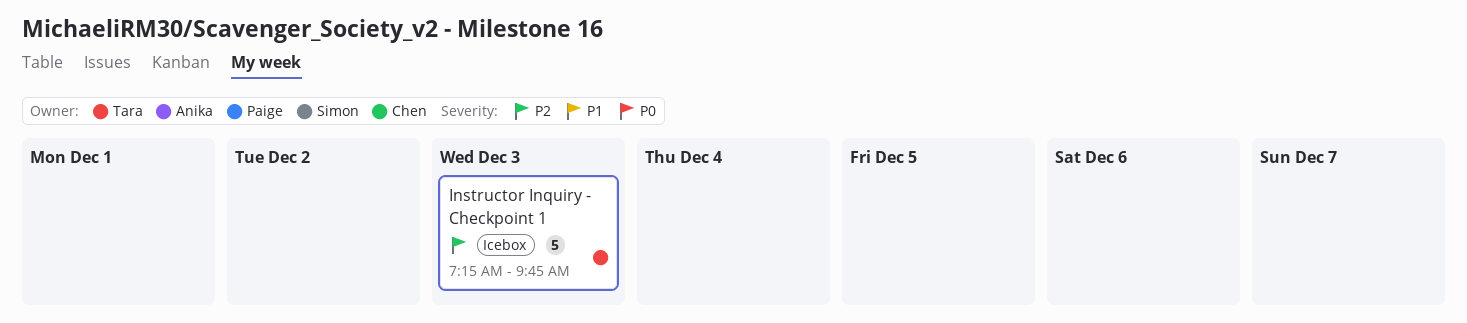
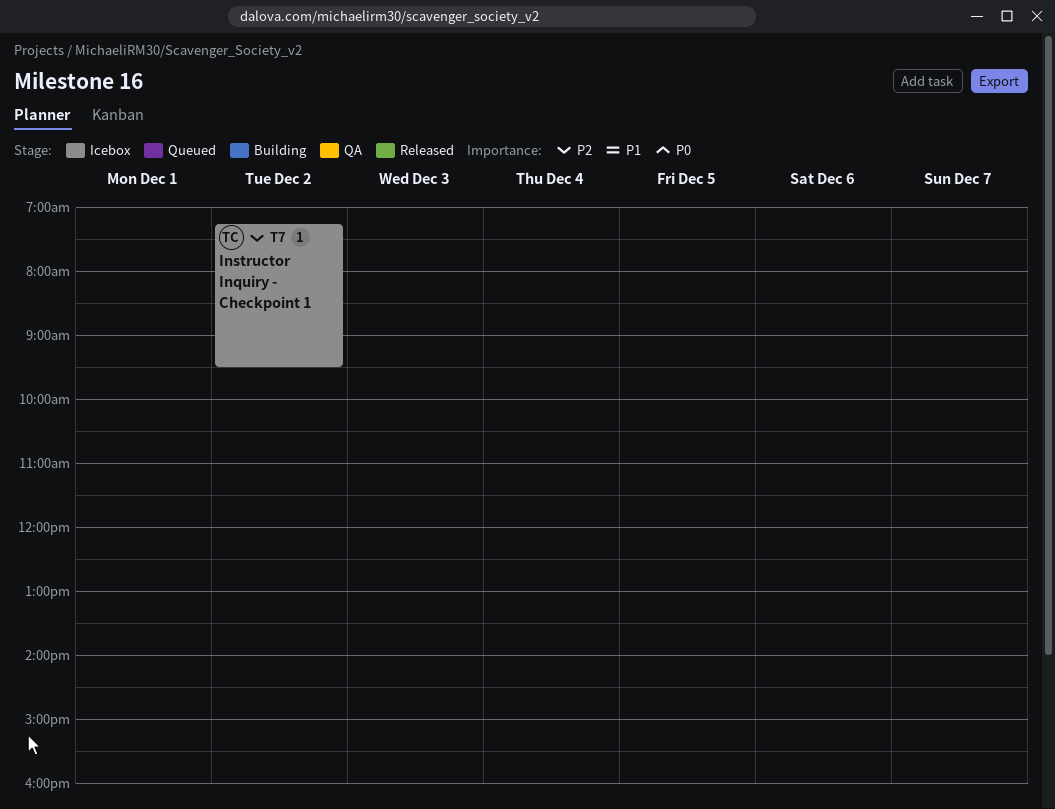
Instructor Inquiry - Checkpoint 1, estimate: 5 -> 1
Instructor Inquiry - Checkpoint 1, day: Dec 3 -> Dec 2
Instructor Inquiry - Checkpoint 1, ends: 09:45 -> 09:30

